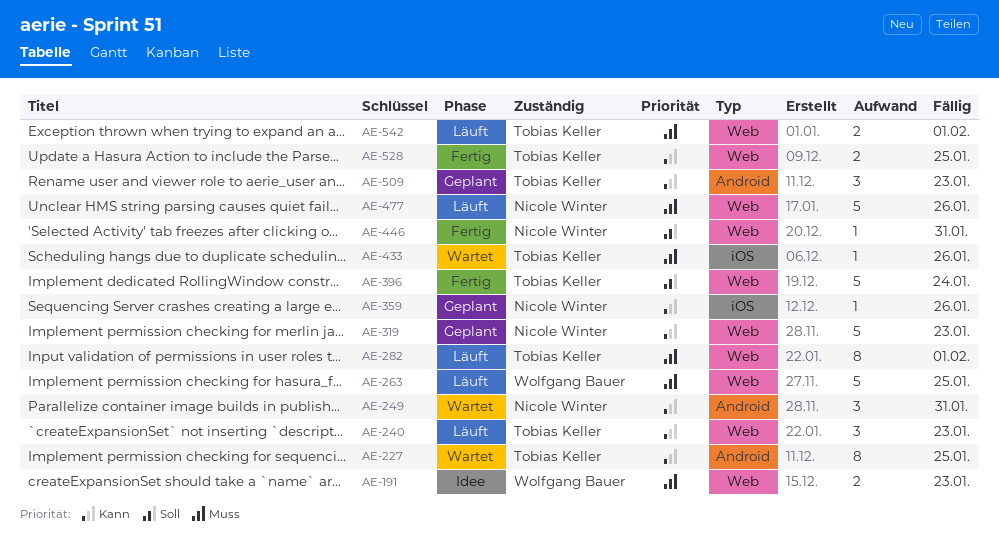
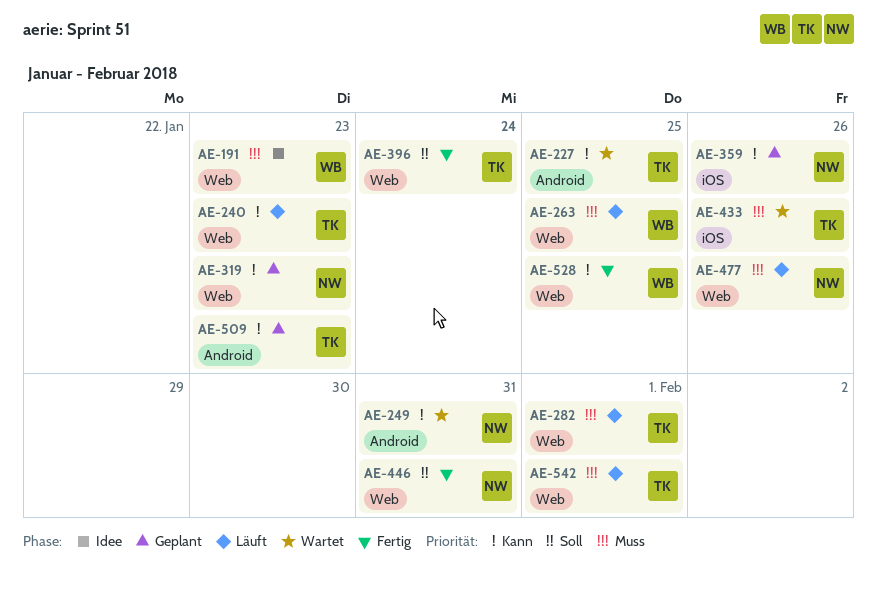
AE-528, owner: Tobias Keller -> Wolfgang Bauer

